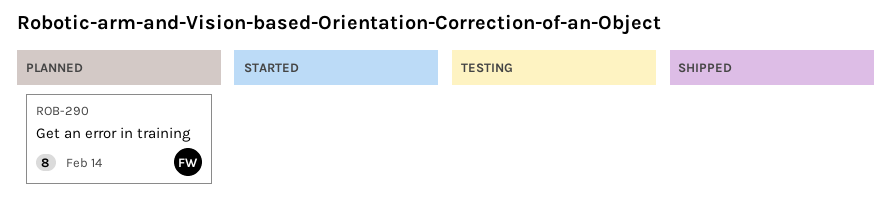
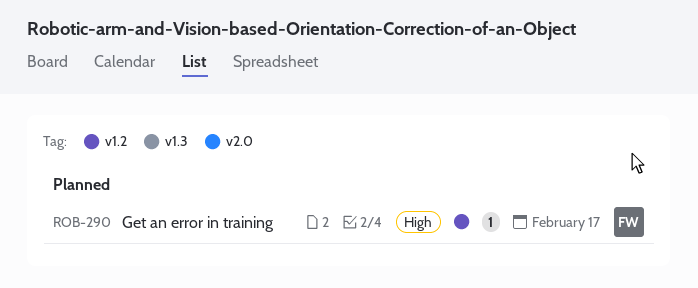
ROB-290, estimate: 8 -> 1
ROB-290, due: Feb 14 -> Feb 17

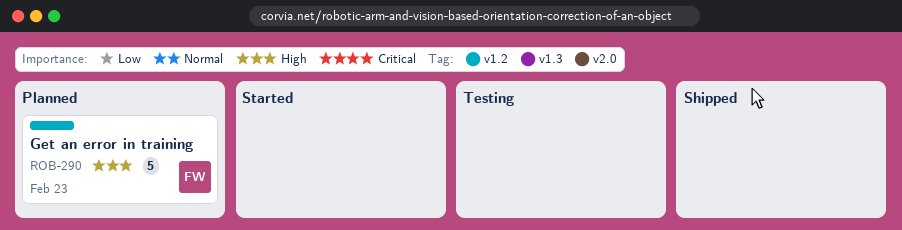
ROB-290, estimate: 1 -> 5
ROB-290, due: Feb 17 -> Feb 23

